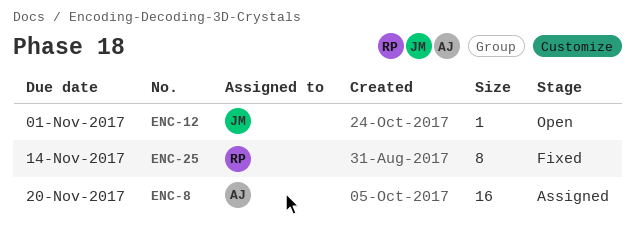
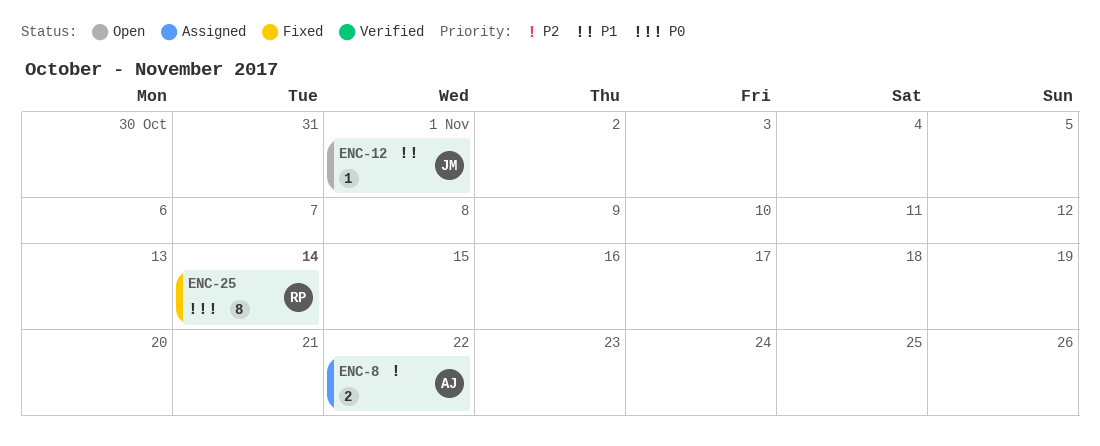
ENC-8, estimate: 16 -> 2
ENC-8, due: Nov 20 -> Nov 22

